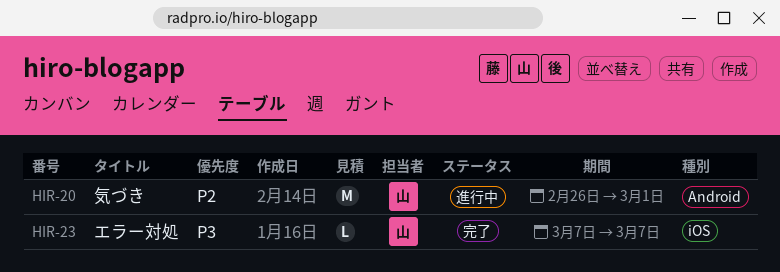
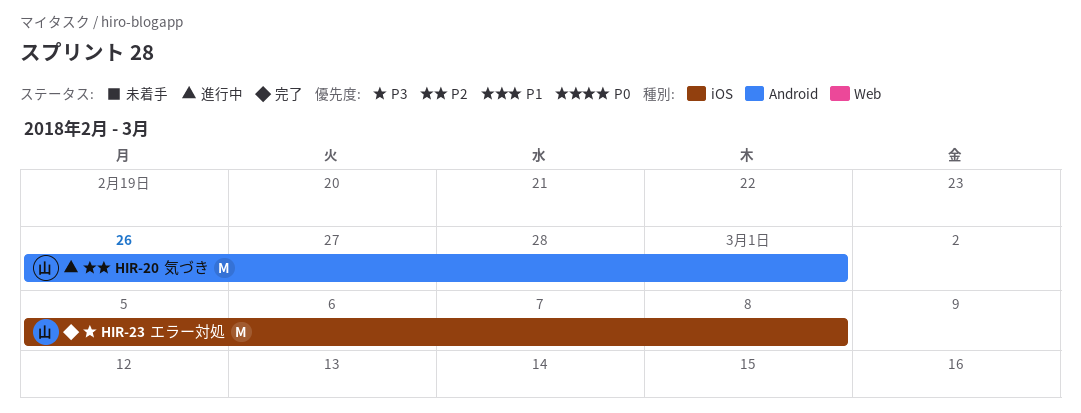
HIR-23, estimate: L -> M
HIR-23, start: Mar 7 -> Mar 5
HIR-23, due: Mar 7 -> Mar 8

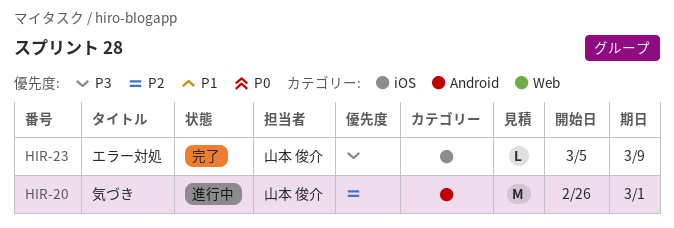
HIR-23, estimate: M -> L
HIR-23, due: Mar 8 -> Mar 9

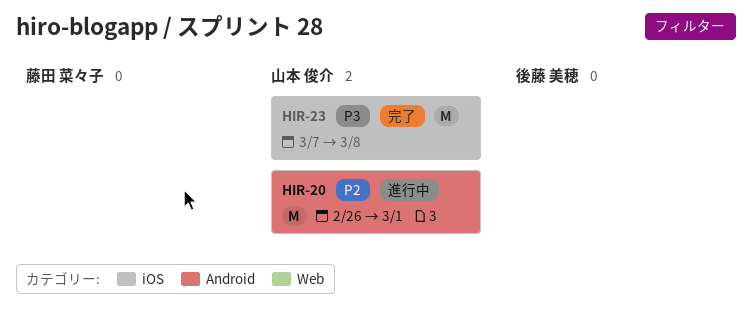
HIR-23, estimate: L -> M
HIR-23, start: Mar 5 -> Mar 7
HIR-23, due: Mar 9 -> Mar 8

